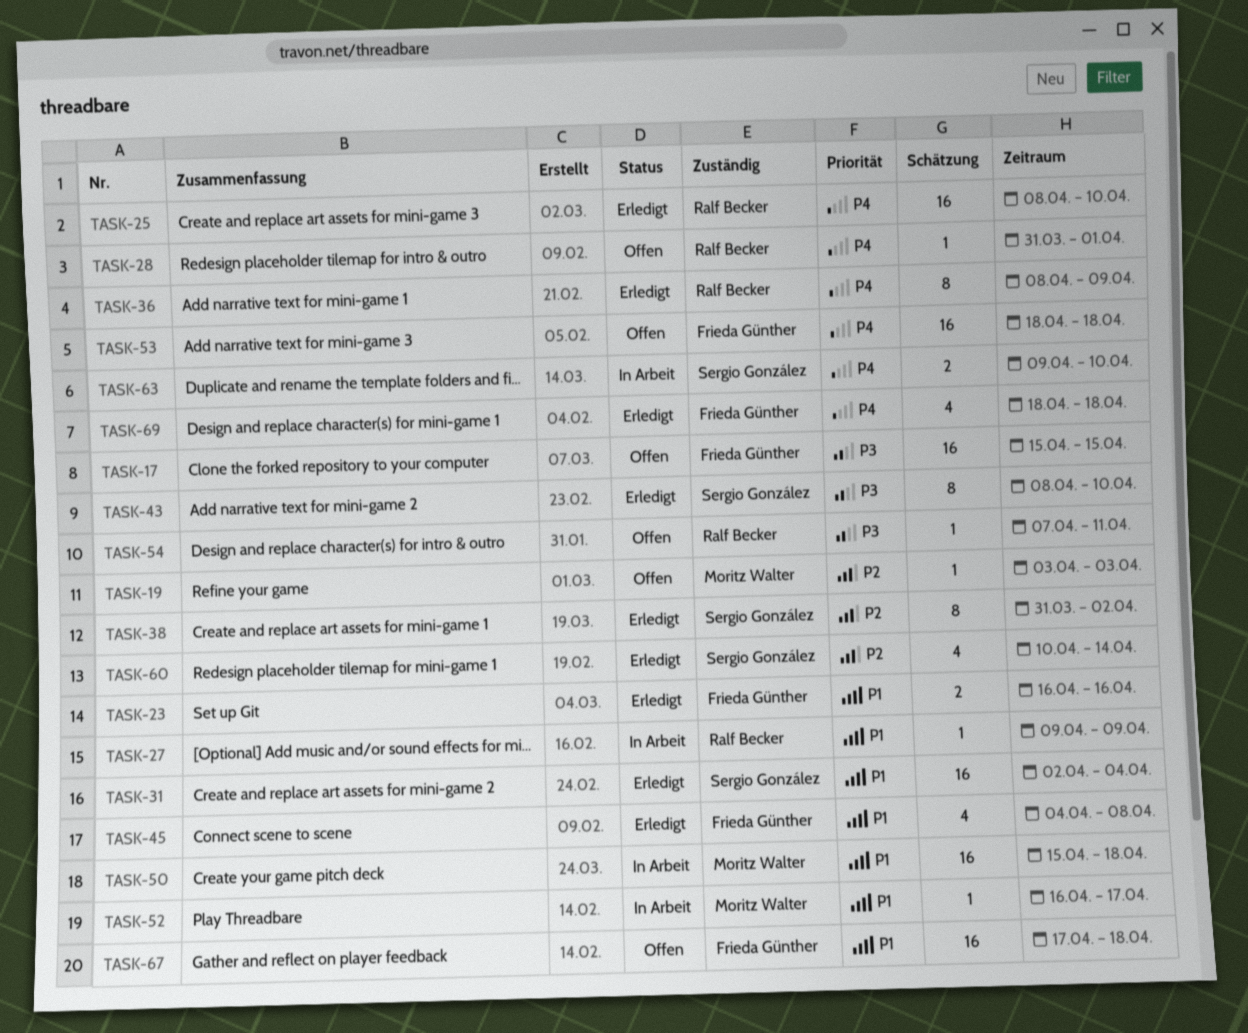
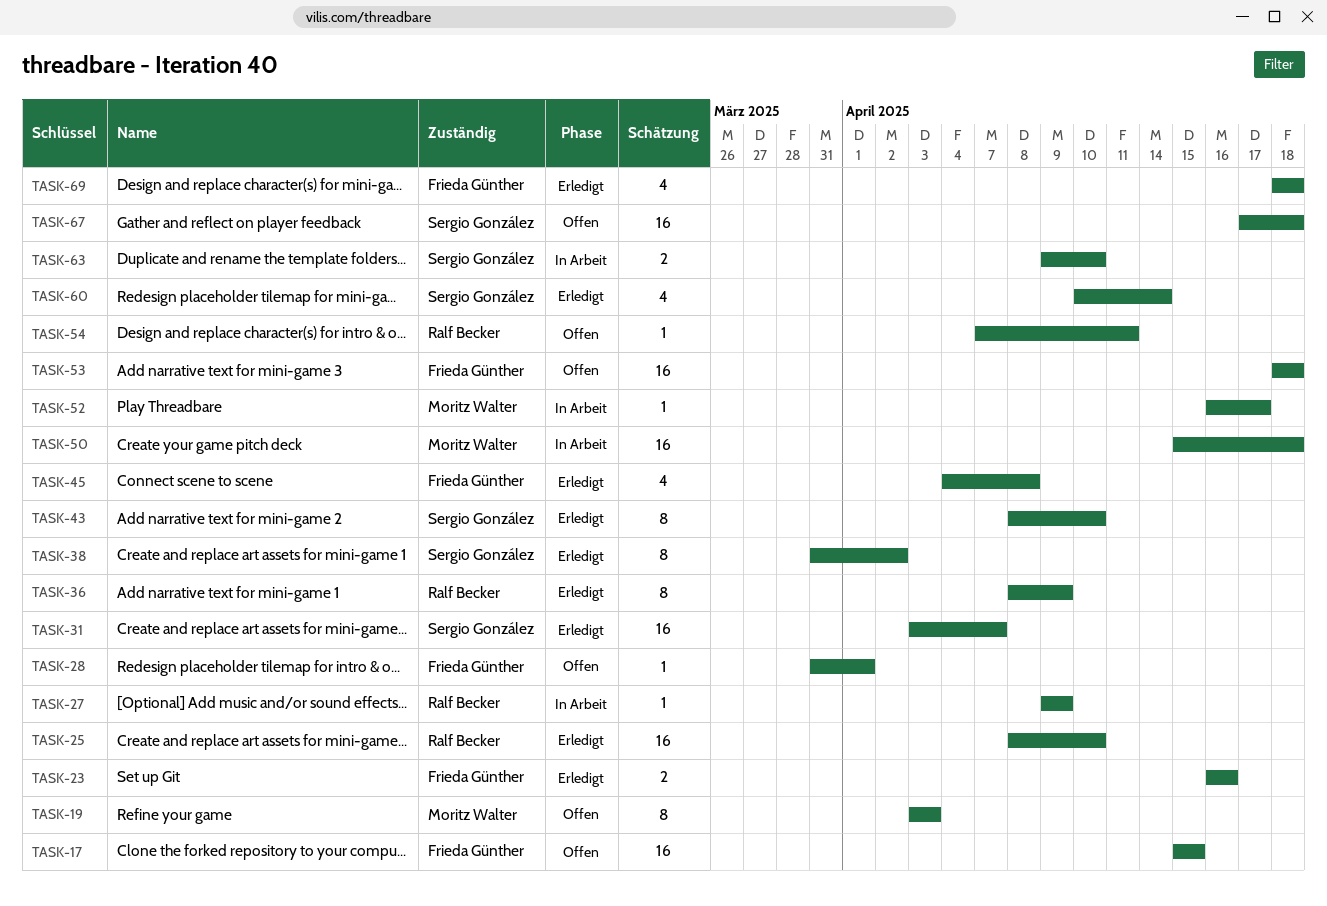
TASK-19, estimate: 1 -> 8
TASK-28, owner: Ralf Becker -> Frieda Günther
TASK-31, start: Apr 2 -> Apr 3
TASK-31, due: Apr 4 -> Apr 7
TASK-67, owner: Frieda Günther -> Sergio González

